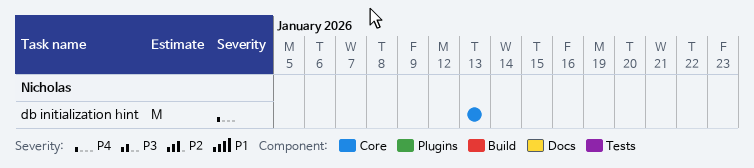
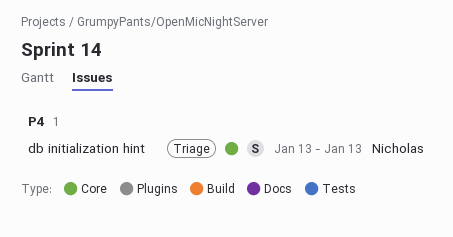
db initialization hint, estimate: M -> S

